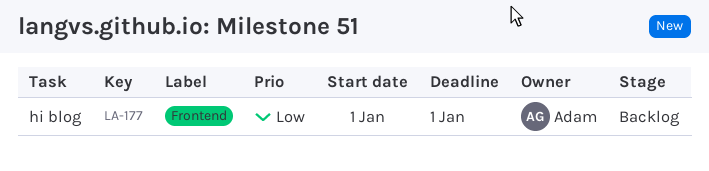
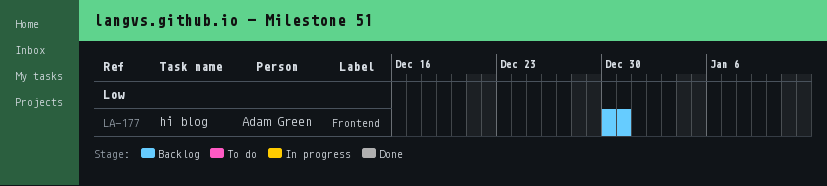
LA-177, start: Jan 1 -> Dec 30
LA-177, due: Jan 1 -> Dec 31

